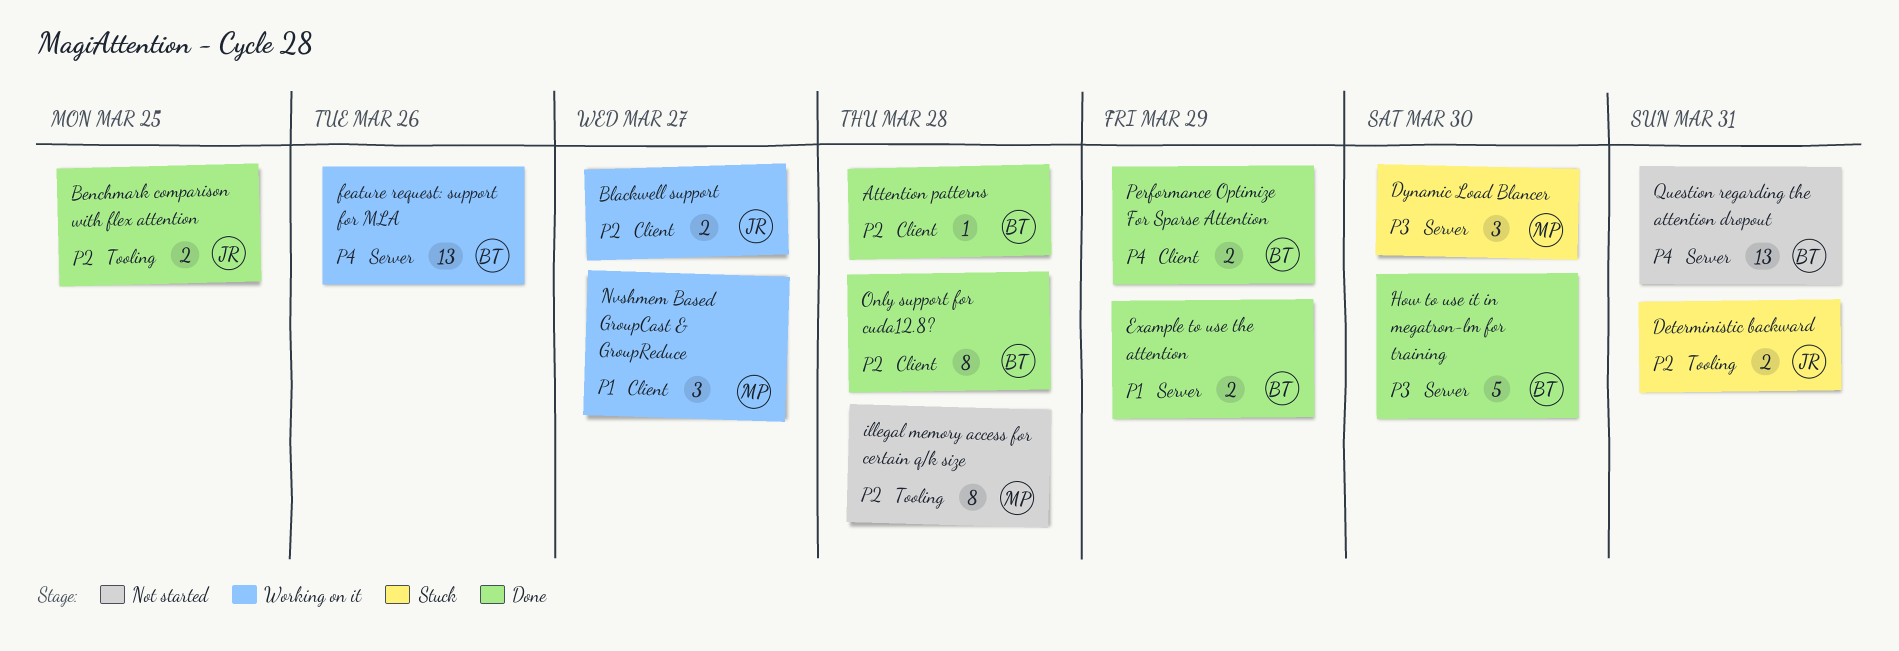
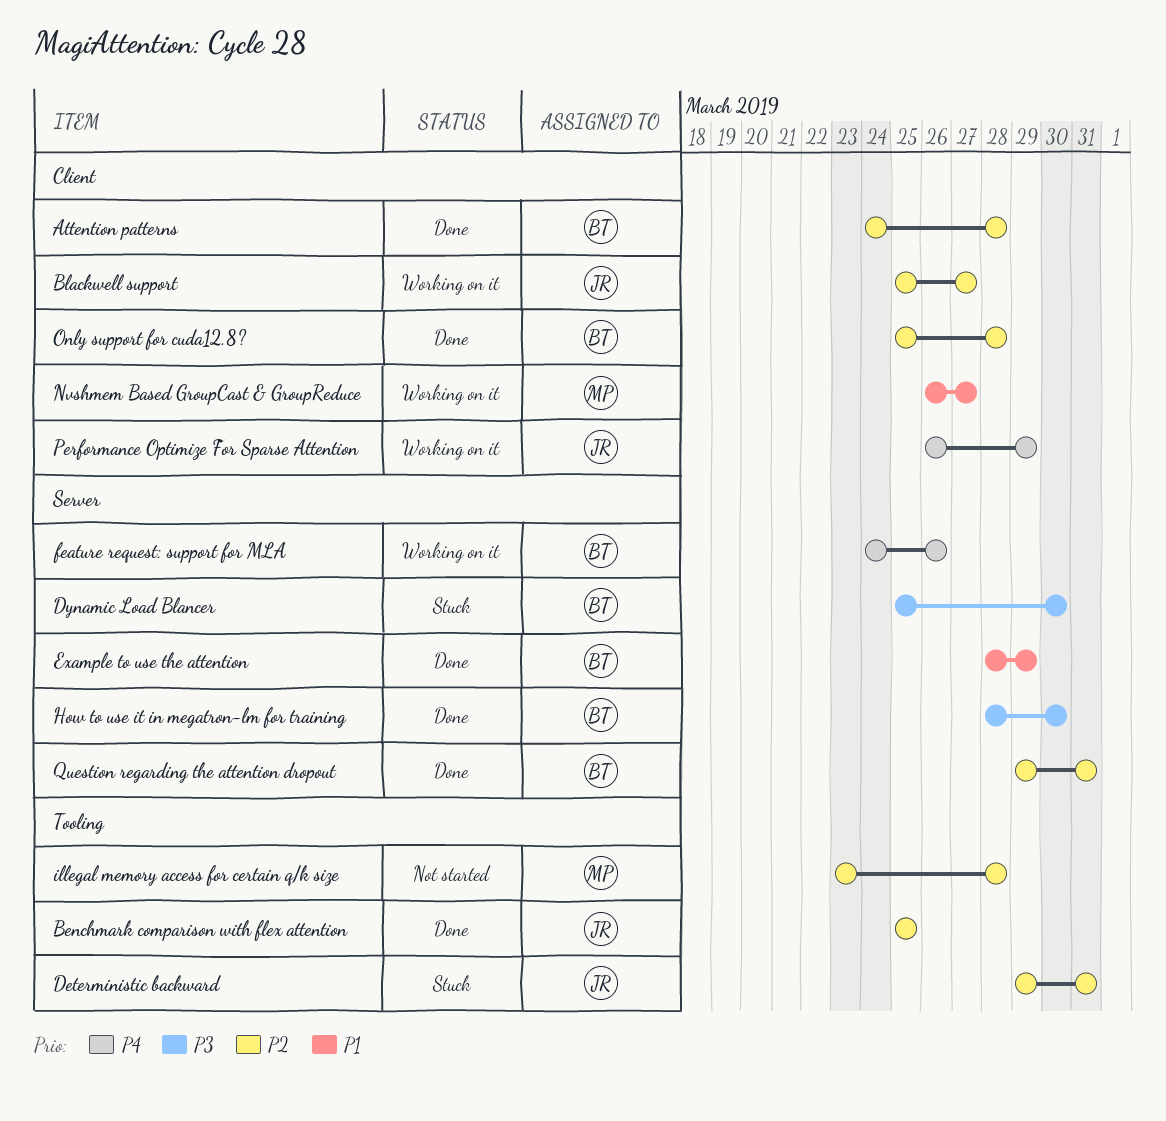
Dynamic Load Blancer, owner: MP -> BT
Performance Optimize For Sparse Attention, status: Done -> Working on it
Performance Optimize For Sparse Attention, owner: BT -> JR
Question regarding the attention dropout, status: Not started -> Done
Question regarding the attention dropout, priority: P4 -> P2

